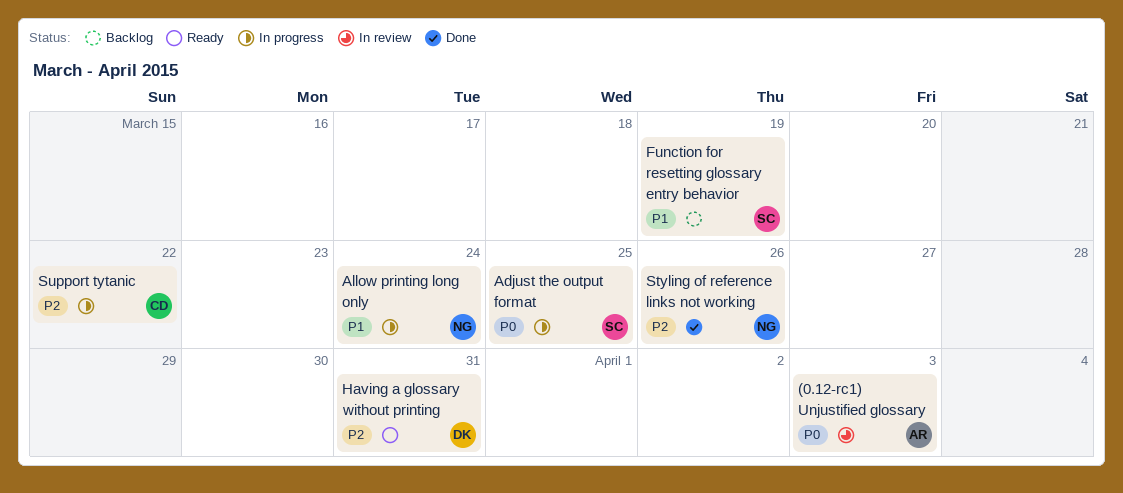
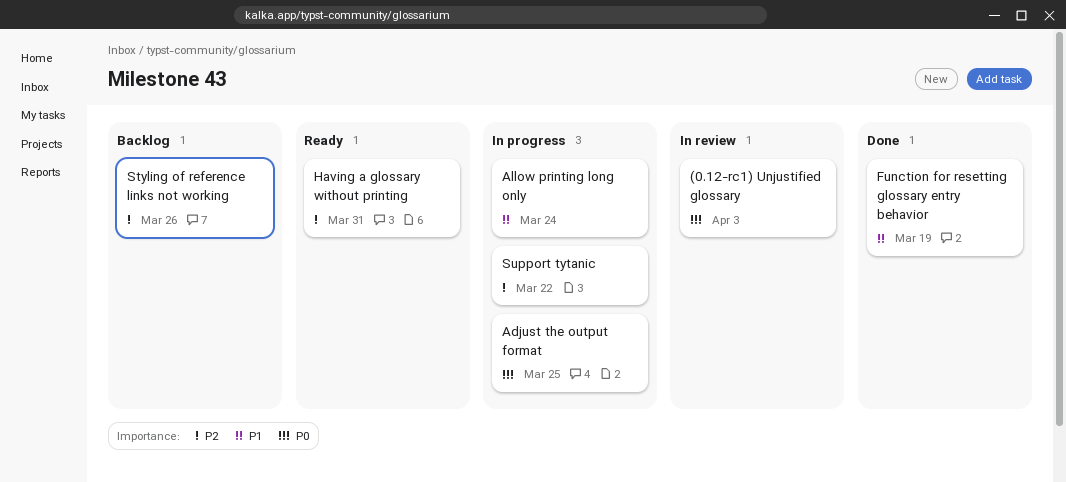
Function for resetting glossary entry behavior, status: Backlog -> Done
Styling of reference links not working, status: Done -> Backlog

